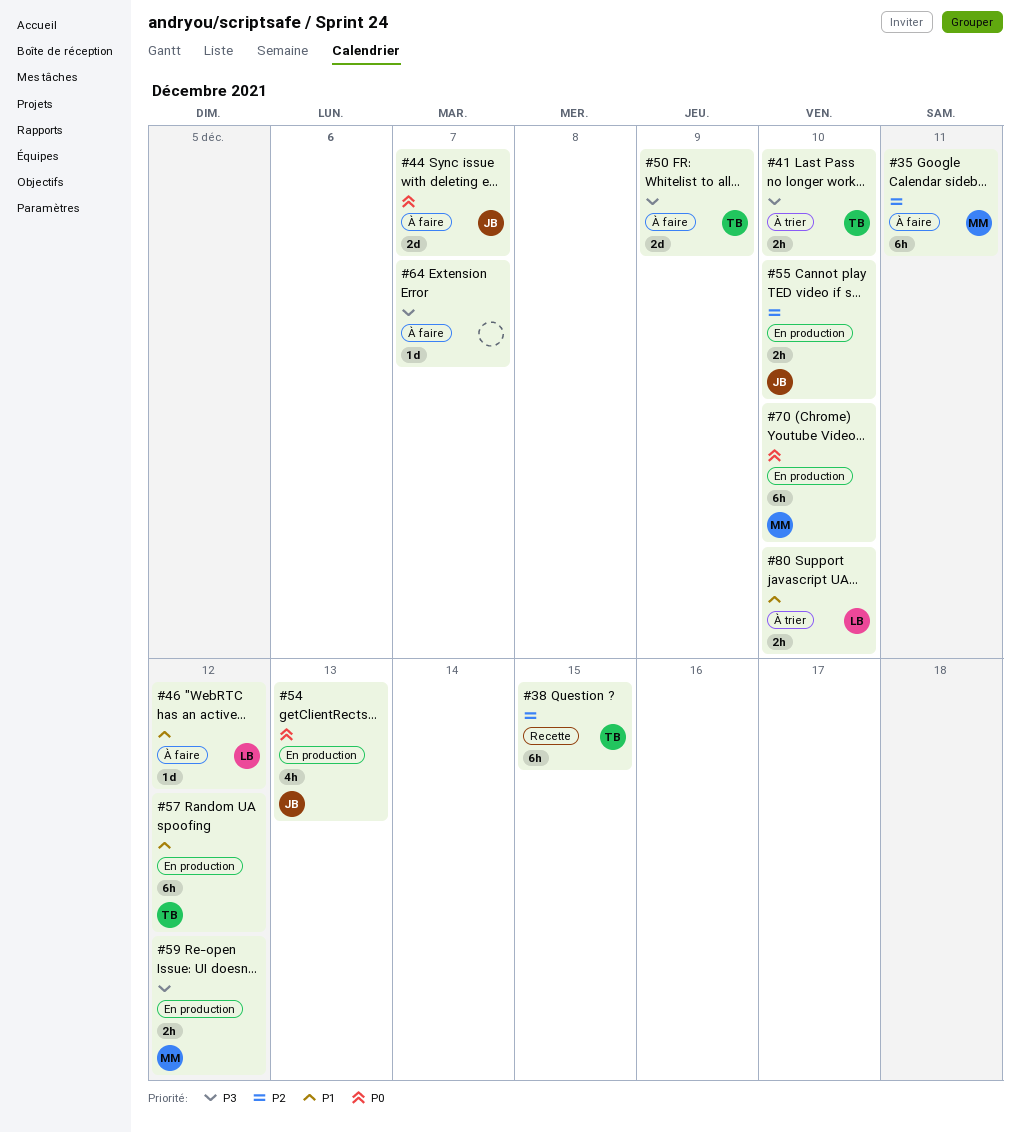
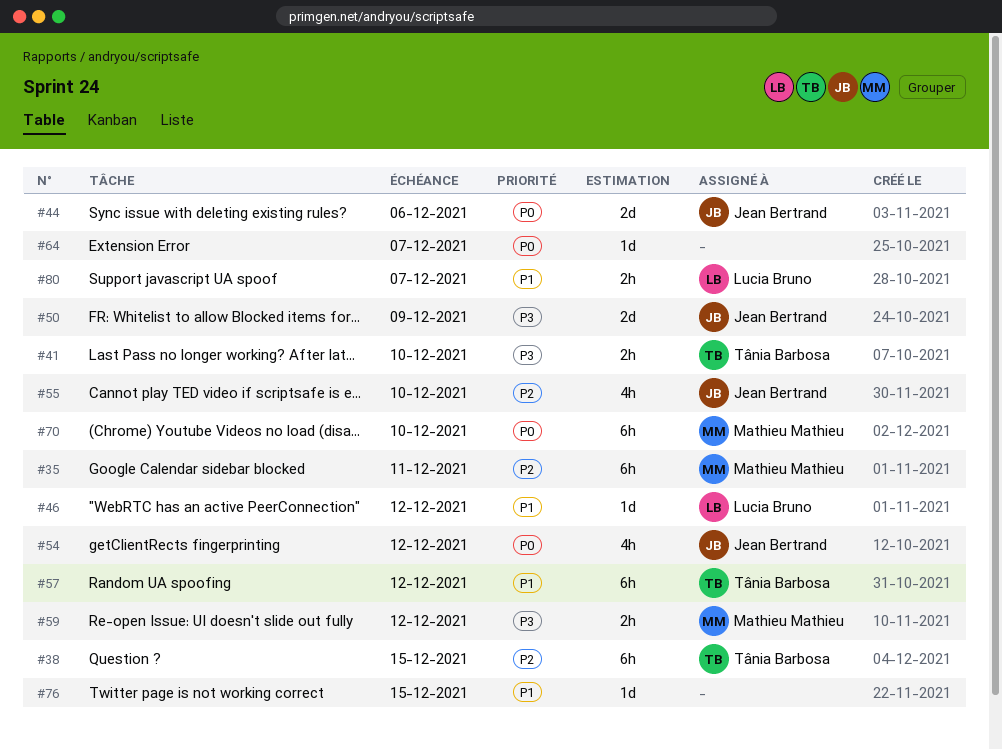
#44, due: Dec 7 -> Dec 6
#50, owner: Tânia Barbosa -> Jean Bertrand
#54, due: Dec 13 -> Dec 12
#55, estimate: 2h -> 4h
#64, priority: P3 -> P0
#76: none -> present
#80, due: Dec 10 -> Dec 7

